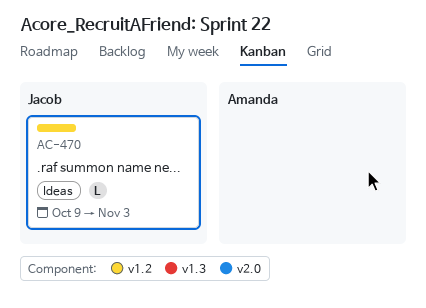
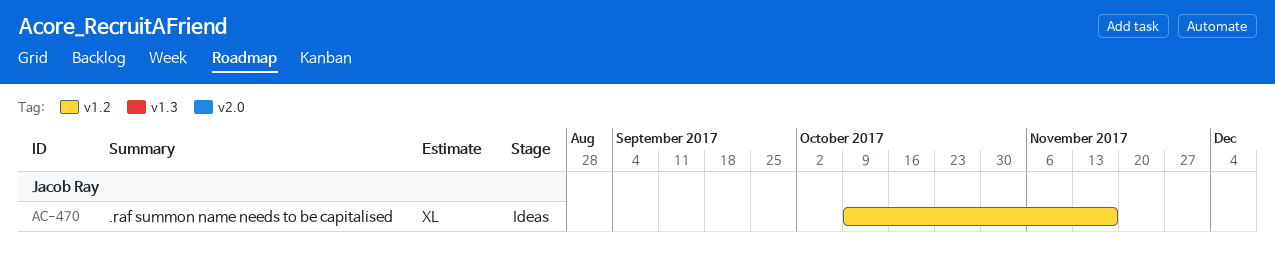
AC-470, estimate: L -> XL
AC-470, due: Nov 3 -> Nov 17

